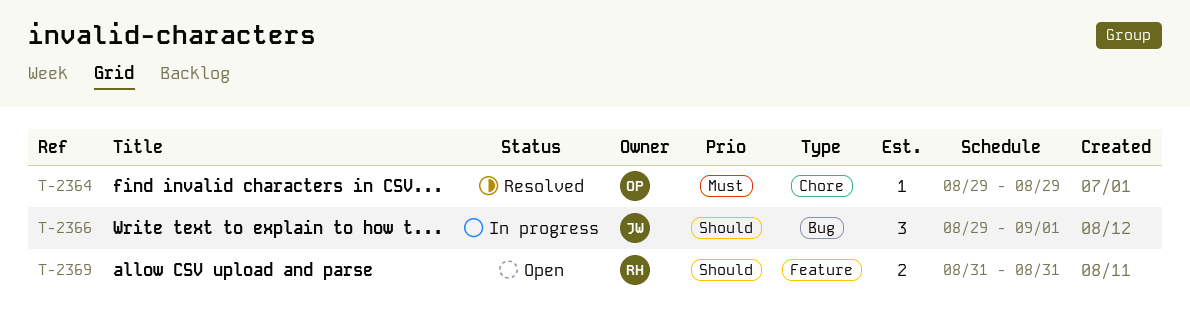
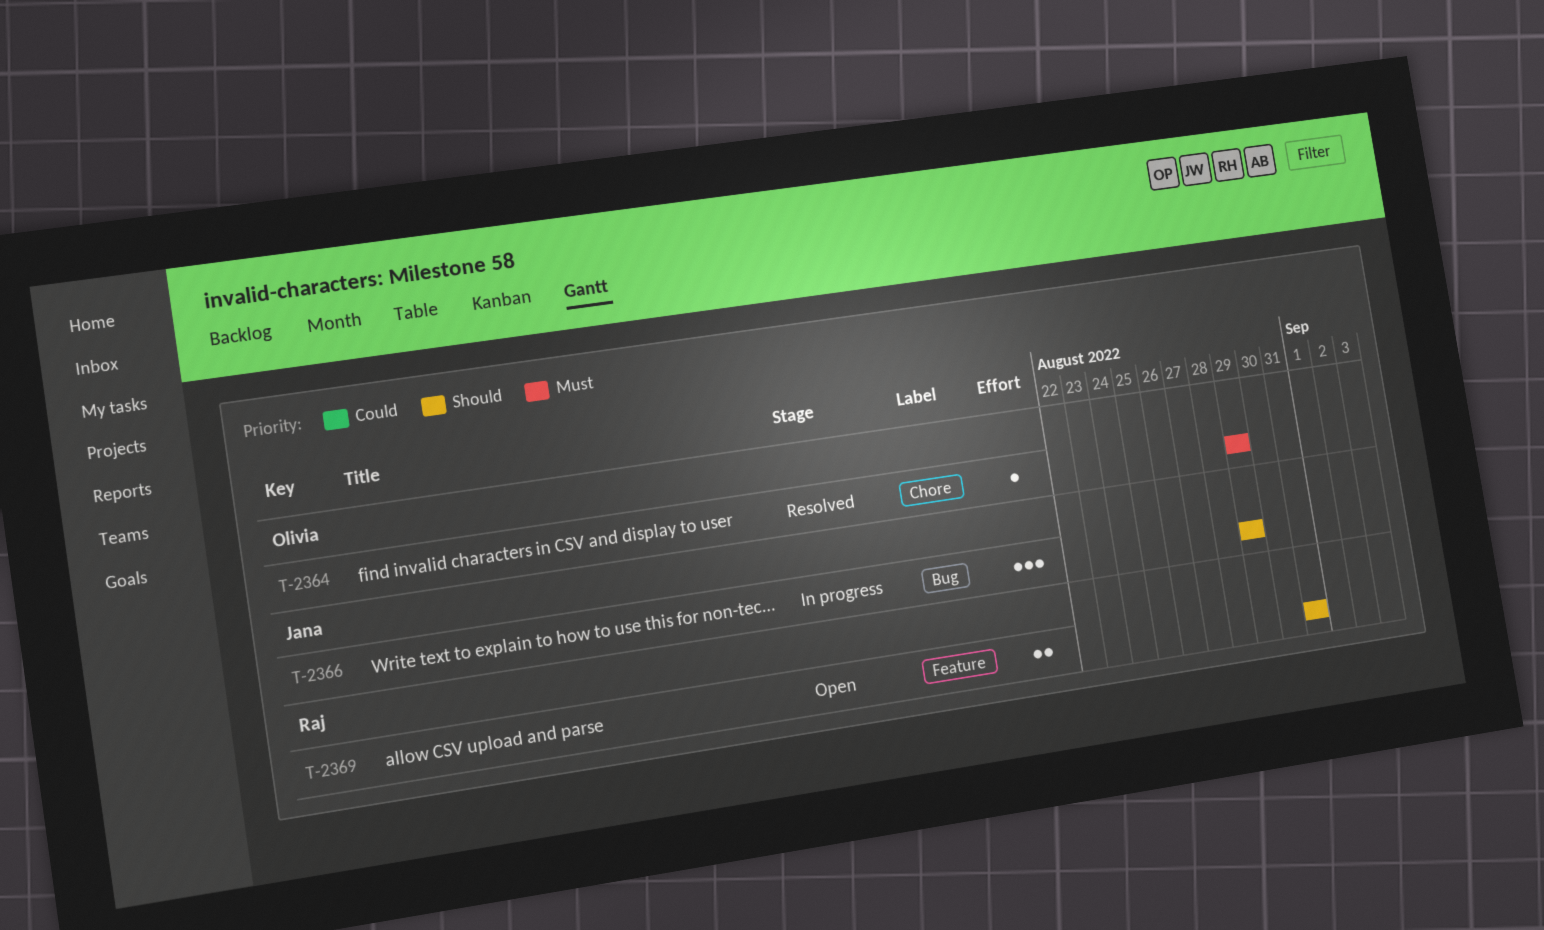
T-2366, due: Sep 1 -> Aug 29

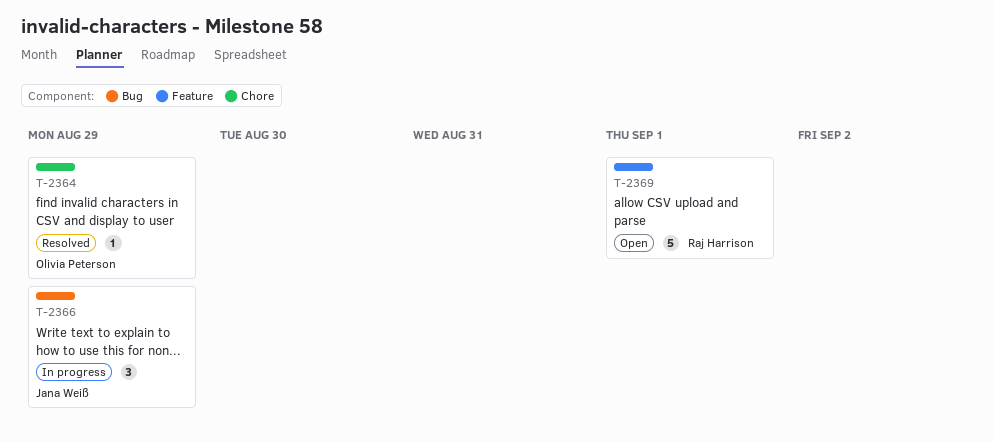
T-2369, estimate: 2 -> 5
T-2369, due: Aug 31 -> Sep 1

